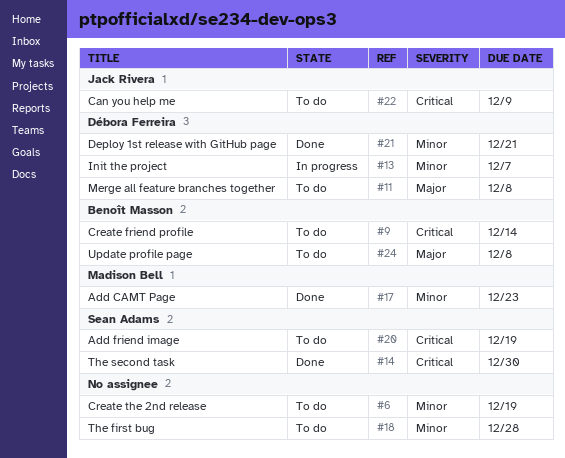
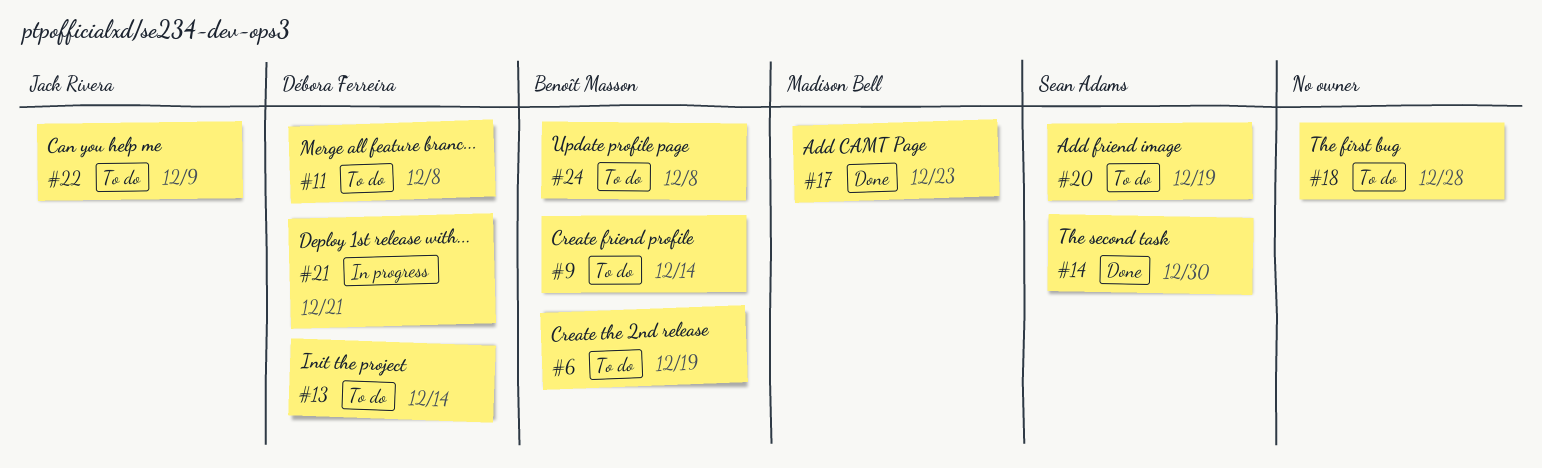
#6, owner: none -> Benoît Masson
#13, status: In progress -> To do
#13, due: Dec 7 -> Dec 14
#21, status: Done -> In progress

